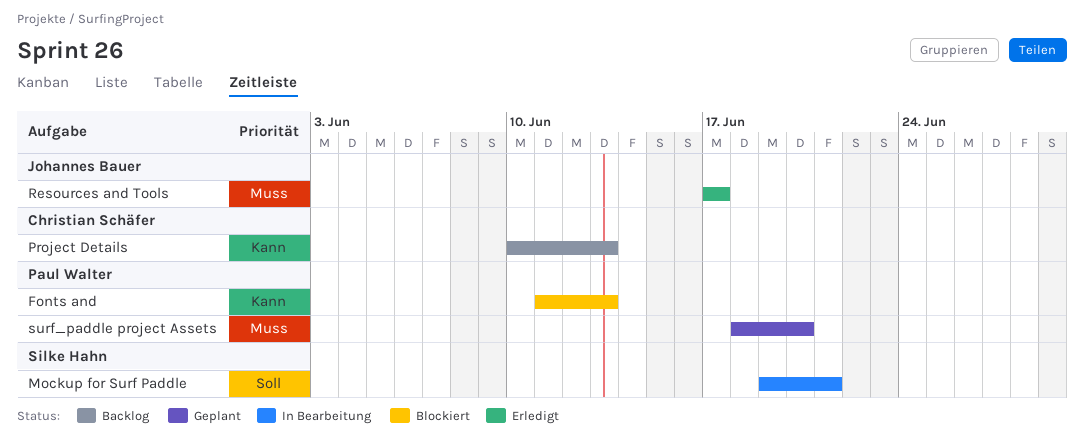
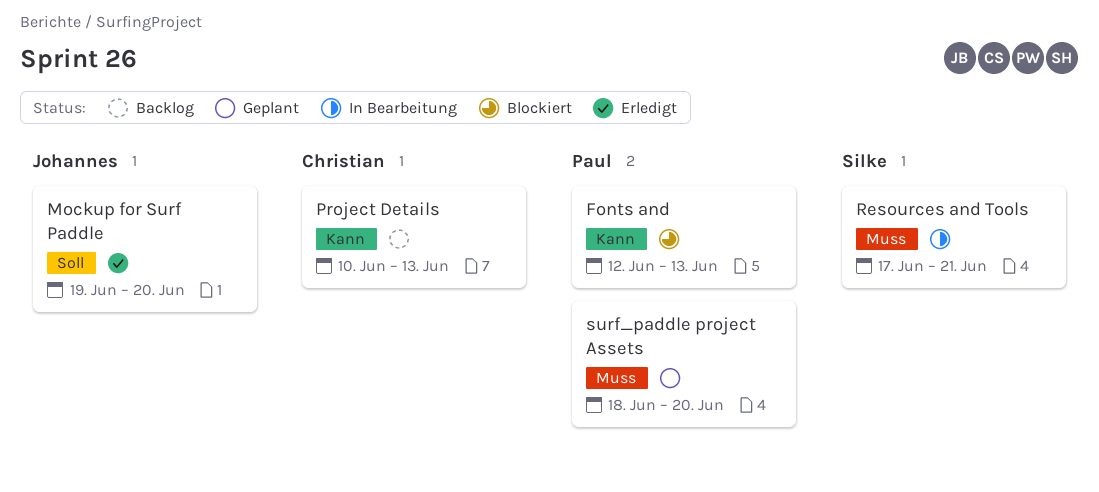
Fonts and, start: Jun 11 -> Jun 12
Mockup for Surf Paddle, status: In Bearbeitung -> Erledigt
Mockup for Surf Paddle, owner: Silke Hahn -> Johannes Bauer
Mockup for Surf Paddle, due: Jun 21 -> Jun 20
Resources and Tools, status: Erledigt -> In Bearbeitung
Resources and Tools, owner: Johannes Bauer -> Silke Hahn
Resources and Tools, due: Jun 17 -> Jun 21

